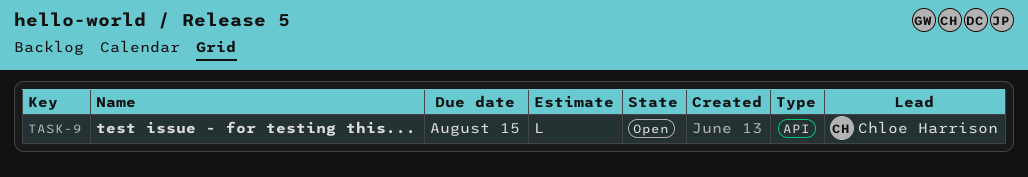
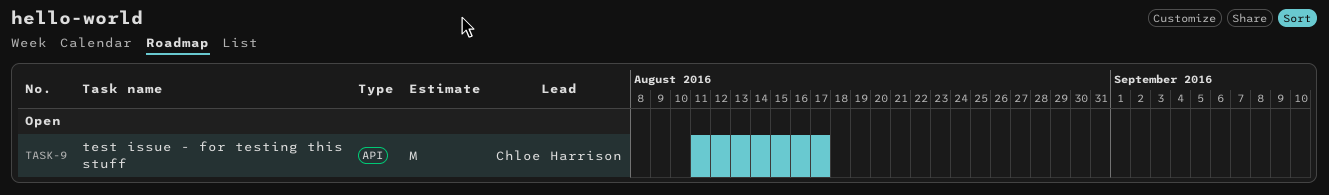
TASK-9, estimate: L -> M
TASK-9, due: Aug 15 -> Aug 17

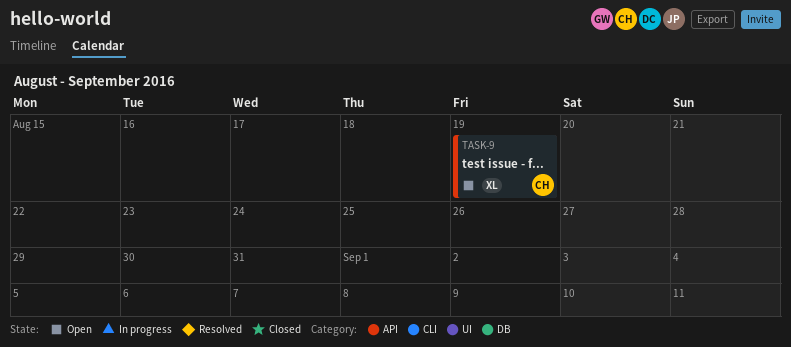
TASK-9, estimate: M -> XL
TASK-9, due: Aug 17 -> Aug 19

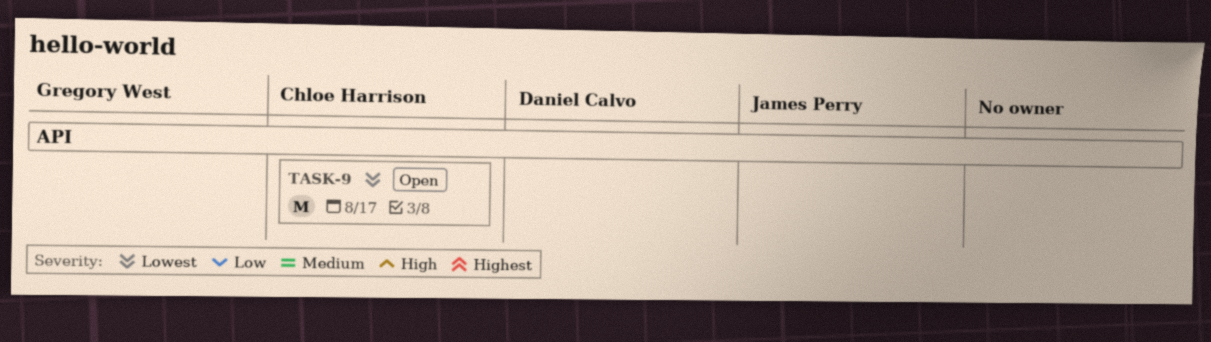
TASK-9, estimate: XL -> M
TASK-9, due: Aug 19 -> Aug 17

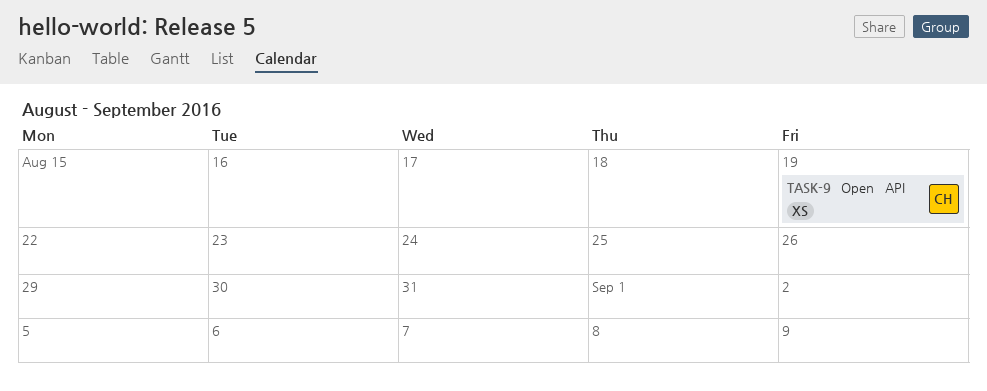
TASK-9, estimate: M -> XS
TASK-9, due: Aug 17 -> Aug 19

